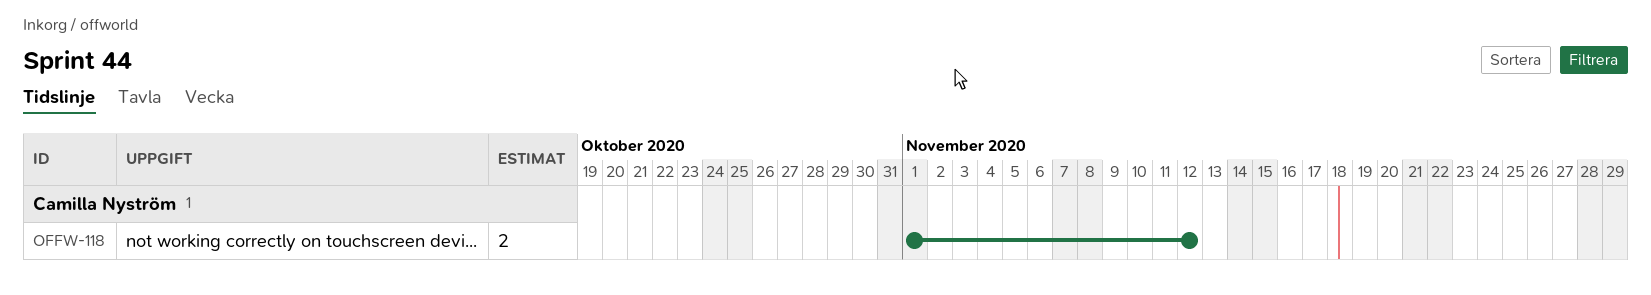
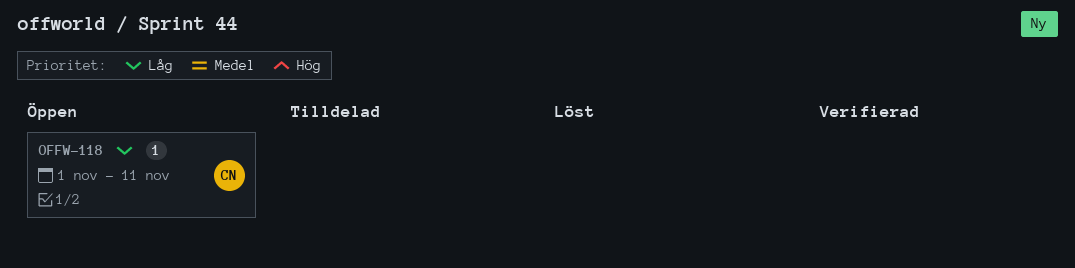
OFFW-118, estimate: 2 -> 1
OFFW-118, due: Nov 12 -> Nov 11

